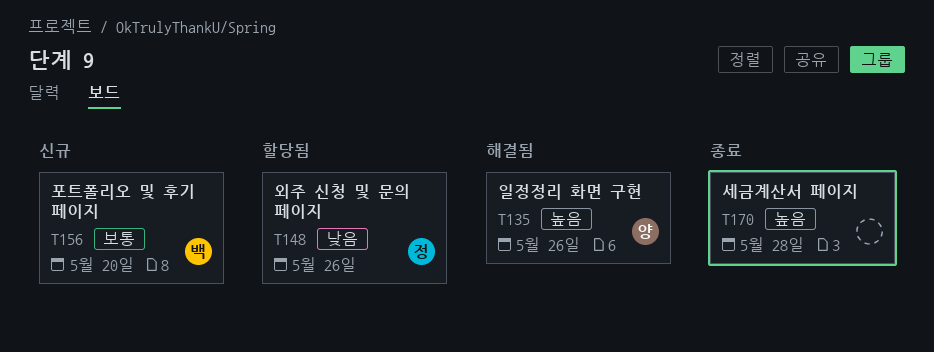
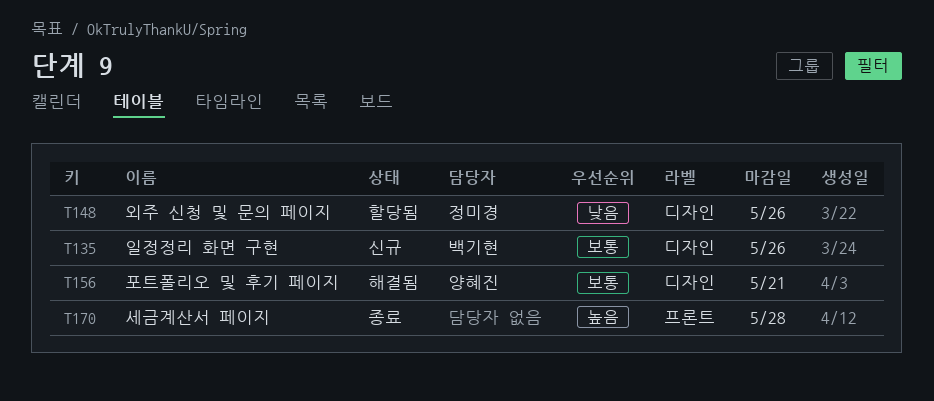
T135, status: 해결됨 -> 신규
T135, owner: 양혜진 -> 백기현
T135, priority: 높음 -> 보통
T156, status: 신규 -> 해결됨
T156, owner: 백기현 -> 양혜진
T156, due: May 20 -> May 21

